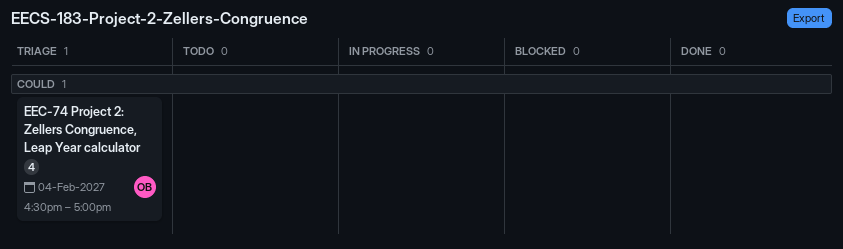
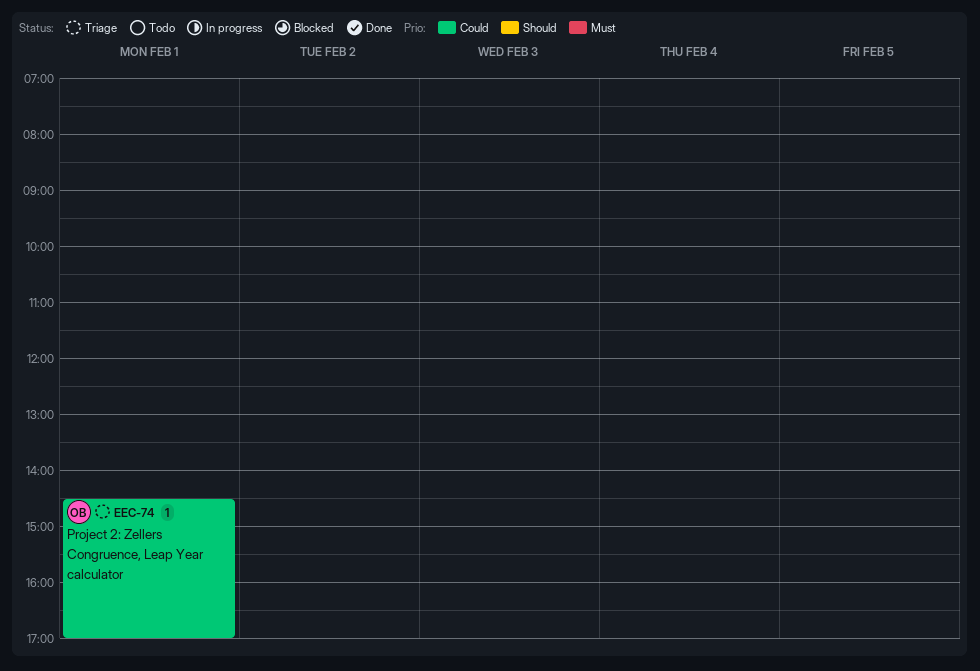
EEC-74, estimate: 4 -> 1
EEC-74, day: Feb 4 -> Feb 1
EEC-74, begins: 16:30 -> 14:30

